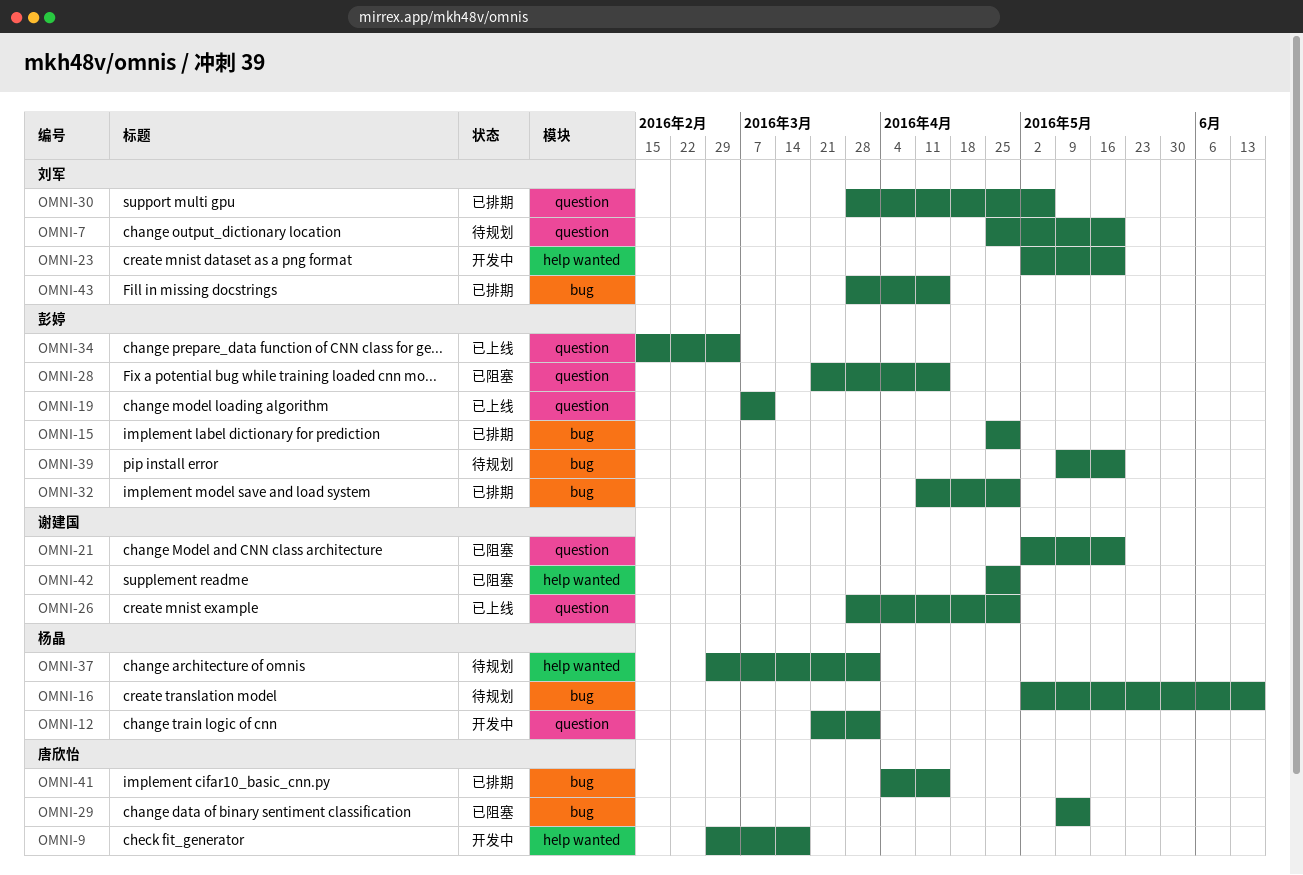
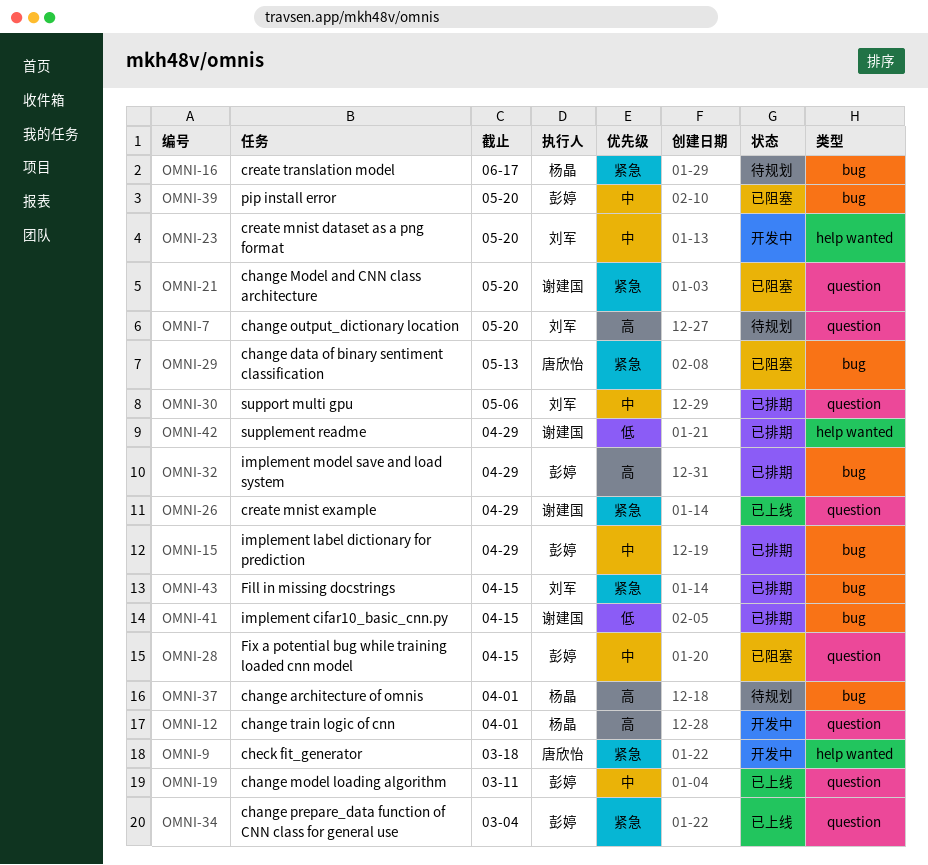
OMNI-37, label: help wanted -> bug
OMNI-39, status: 待规划 -> 已阻塞
OMNI-41, owner: 唐欣怡 -> 谢建国
OMNI-42, status: 已阻塞 -> 已排期

